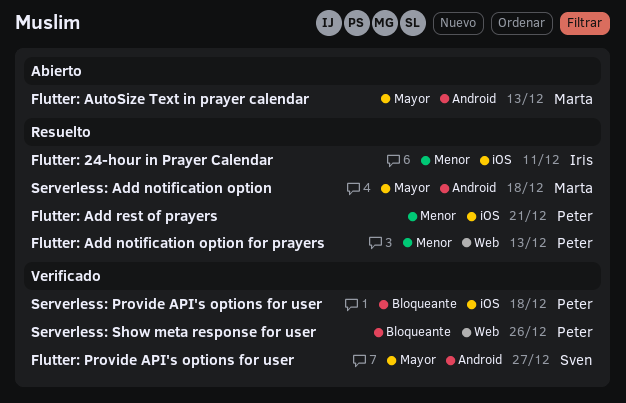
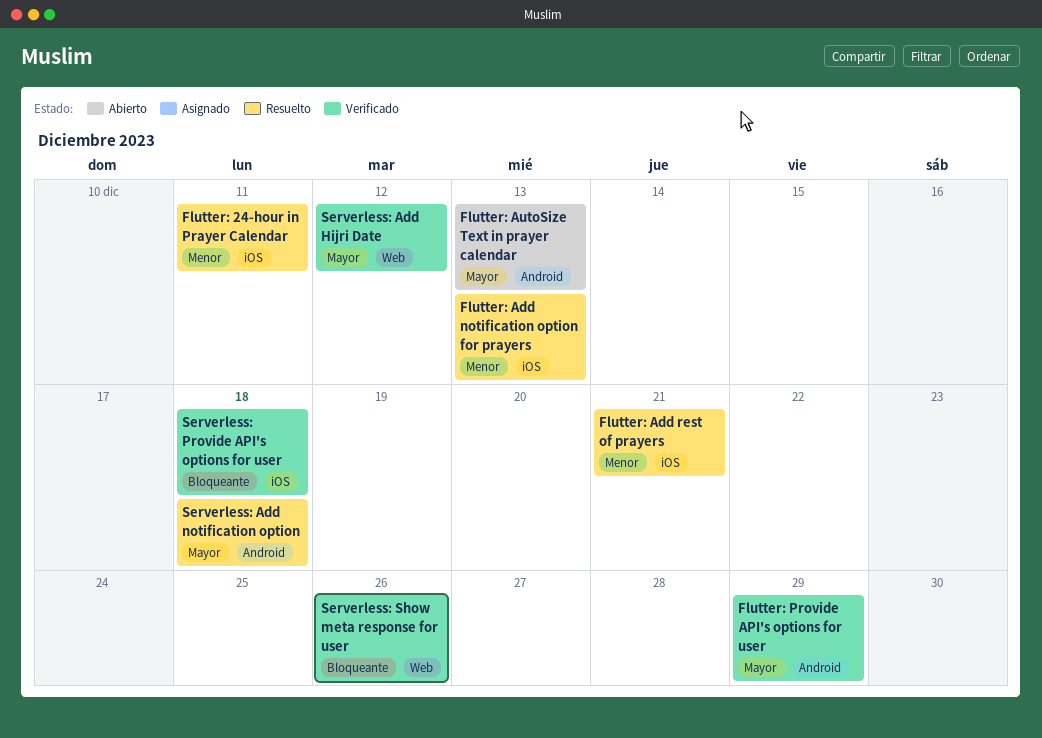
Flutter: Add notification option for prayers, label: Web -> iOS
Flutter: Provide API's options for user, due: Dec 27 -> Dec 29
Serverless: Add Hijri Date: none -> present

